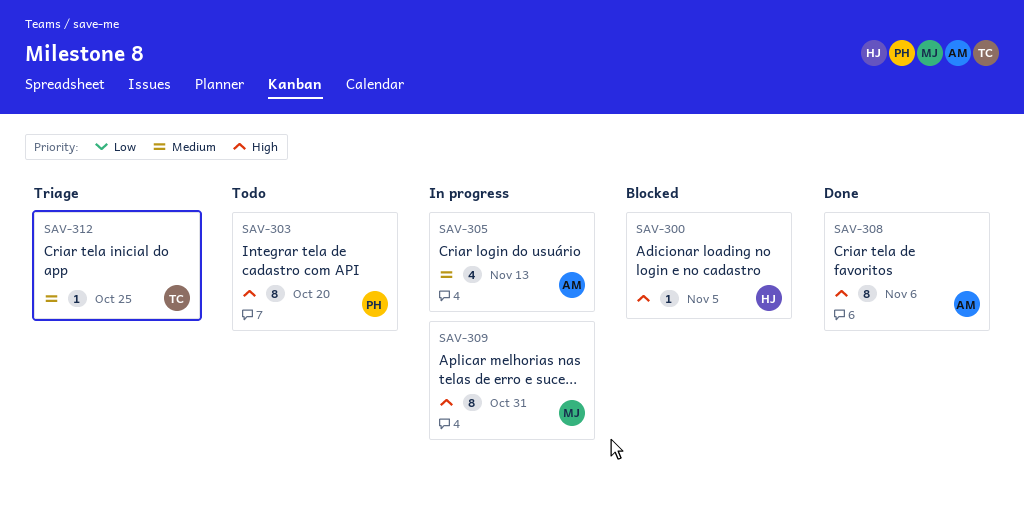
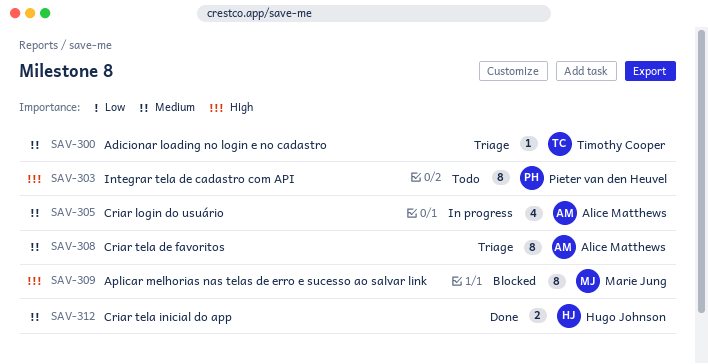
SAV-300, status: Blocked -> Triage
SAV-300, owner: Hugo Johnson -> Timothy Cooper
SAV-300, priority: High -> Medium
SAV-308, status: Done -> Triage
SAV-308, priority: High -> Medium
SAV-309, status: In progress -> Blocked
SAV-312, status: Triage -> Done
SAV-312, owner: Timothy Cooper -> Hugo Johnson
SAV-312, estimate: 1 -> 2

